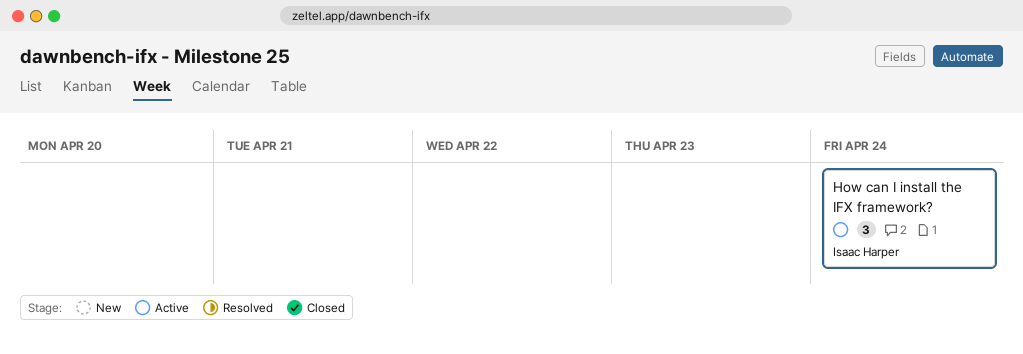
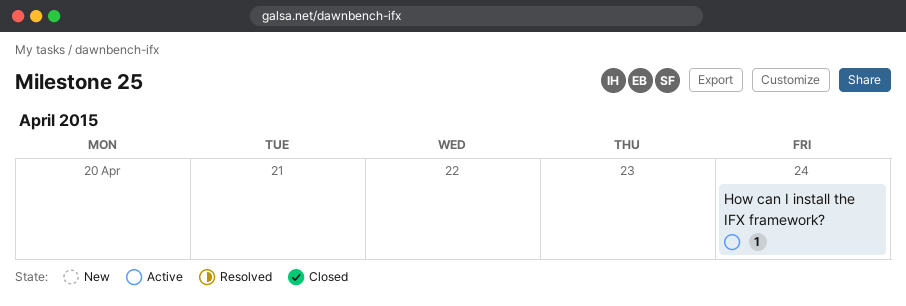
How can I install the IFX framework?, estimate: 3 -> 1

